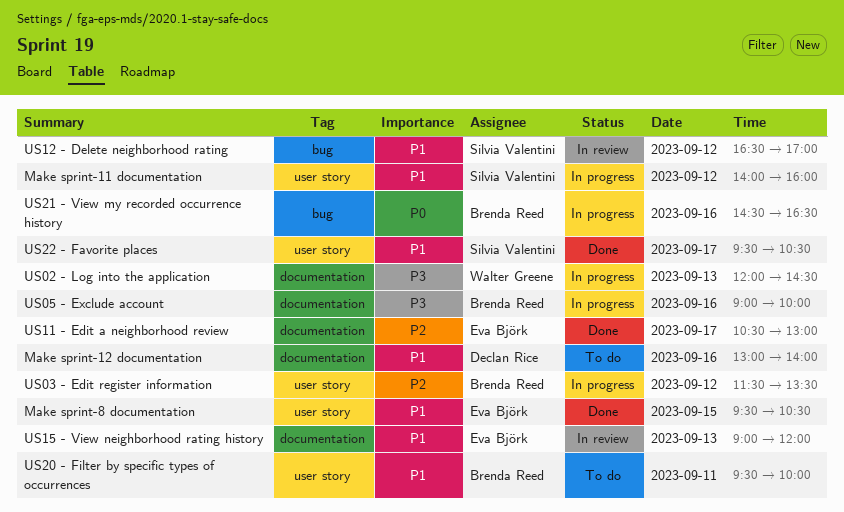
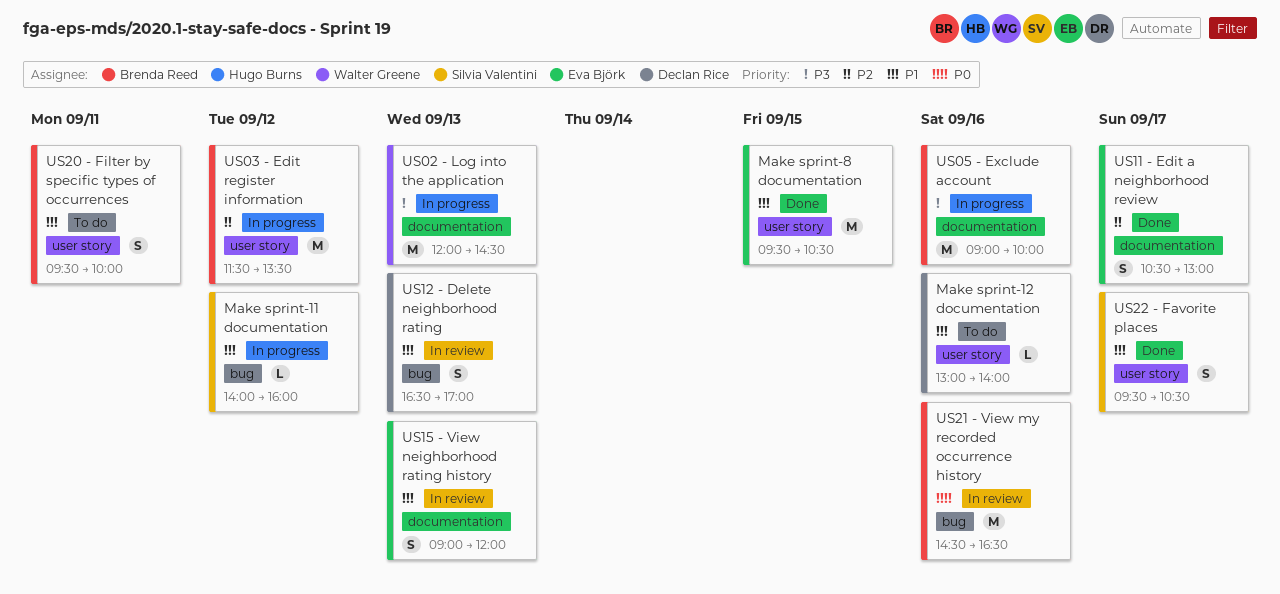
Make sprint-11 documentation, label: user story -> bug
Make sprint-12 documentation, label: documentation -> user story
US12 - Delete neighborhood rating, owner: Silvia Valentini -> Declan Rice
US12 - Delete neighborhood rating, day: Sep 12 -> Sep 13
US21 - View my recorded occurrence history, status: In progress -> In review

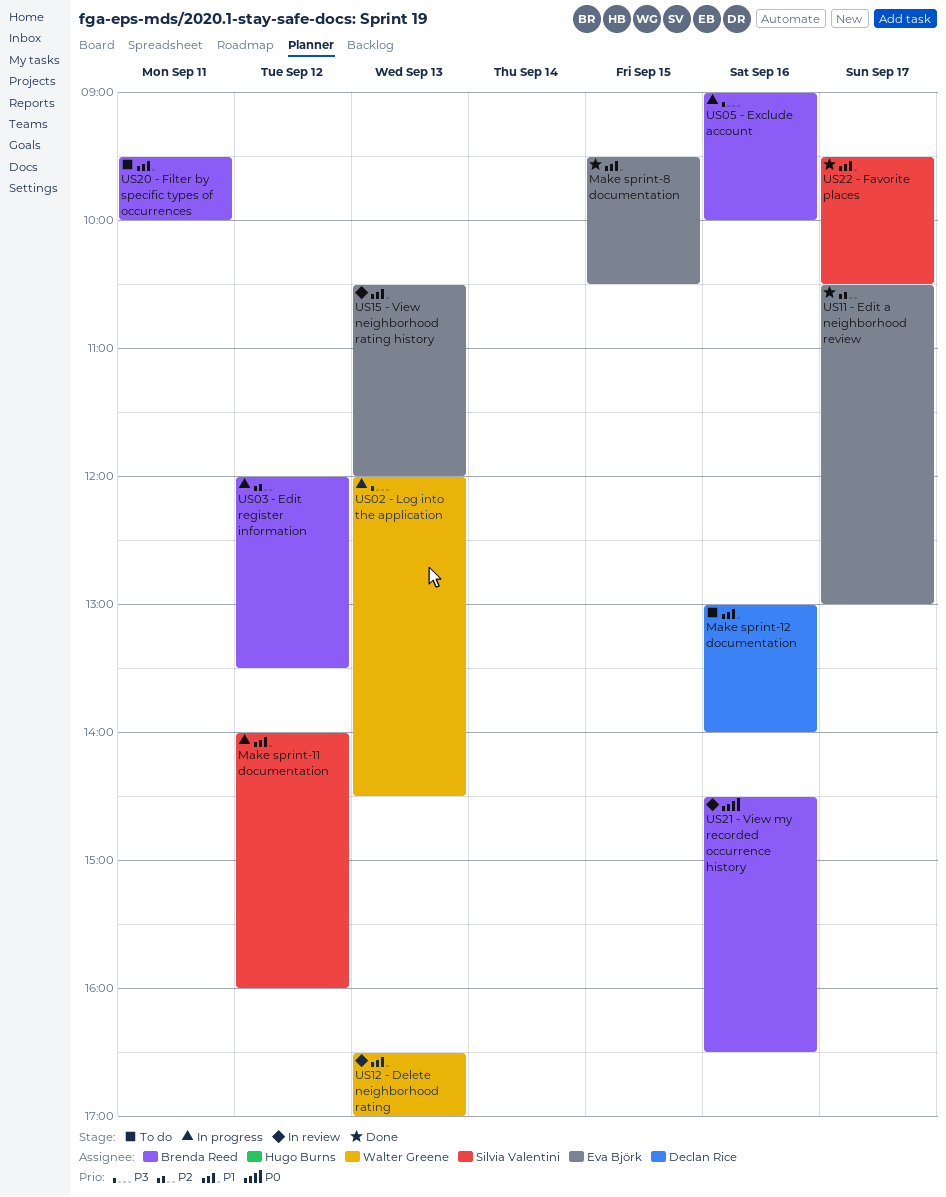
US03 - Edit register information, begins: 11:30 -> 12:00
US12 - Delete neighborhood rating, owner: Declan Rice -> Walter Greene
US15 - View neighborhood rating history, begins: 09:00 -> 10:30

